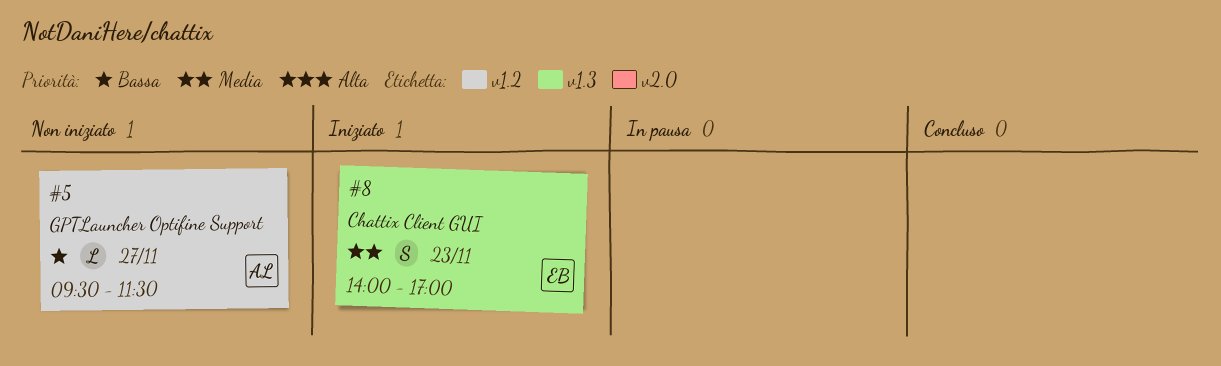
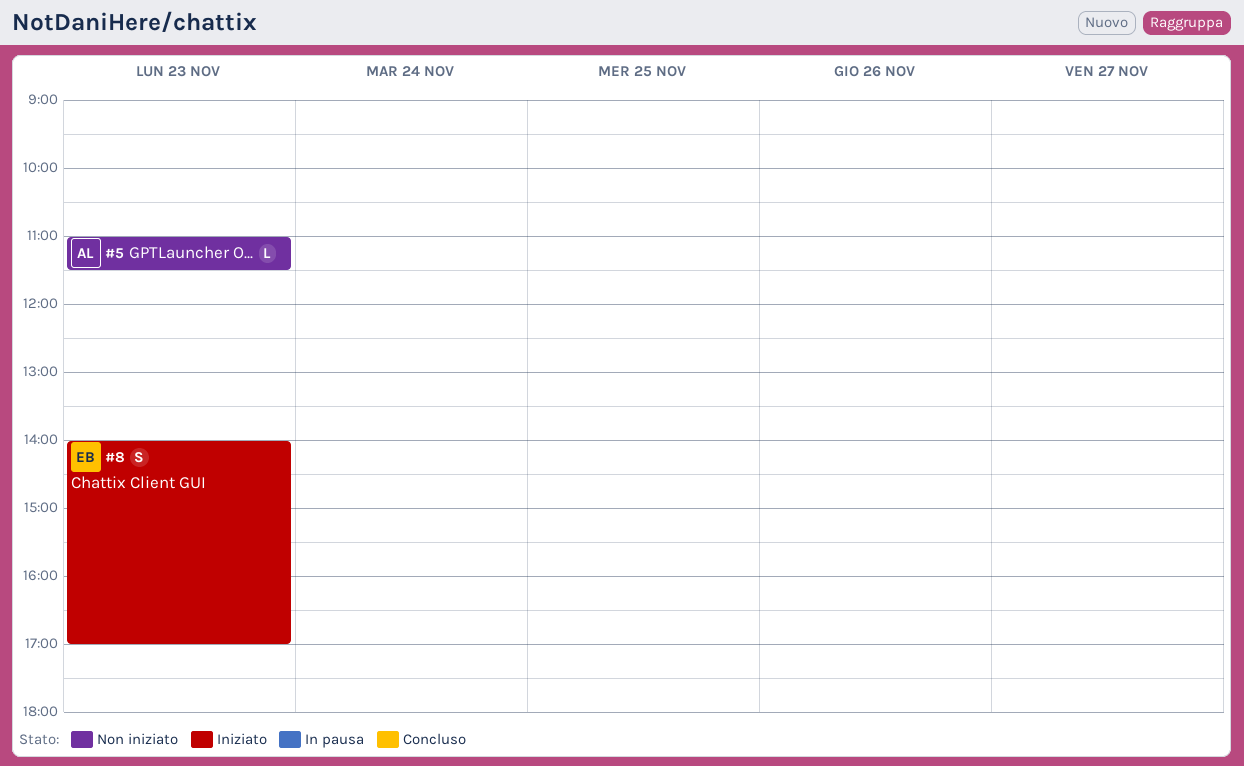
#5, day: Nov 27 -> Nov 23
#5, begins: 09:30 -> 11:00

